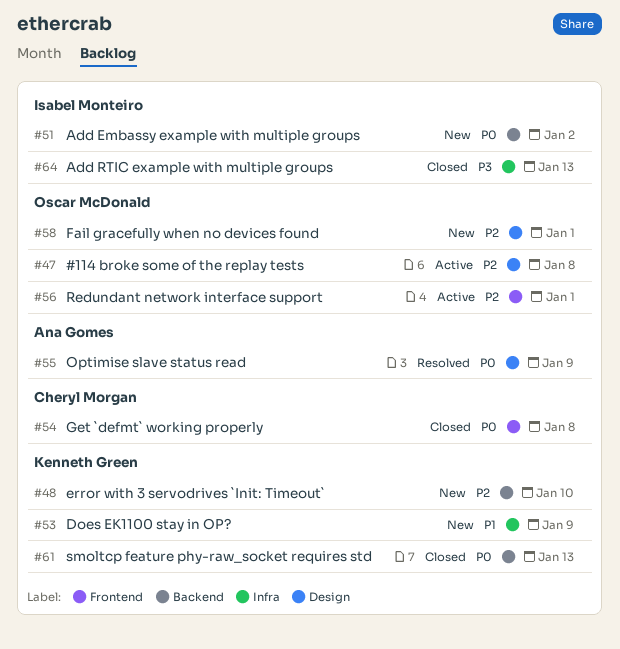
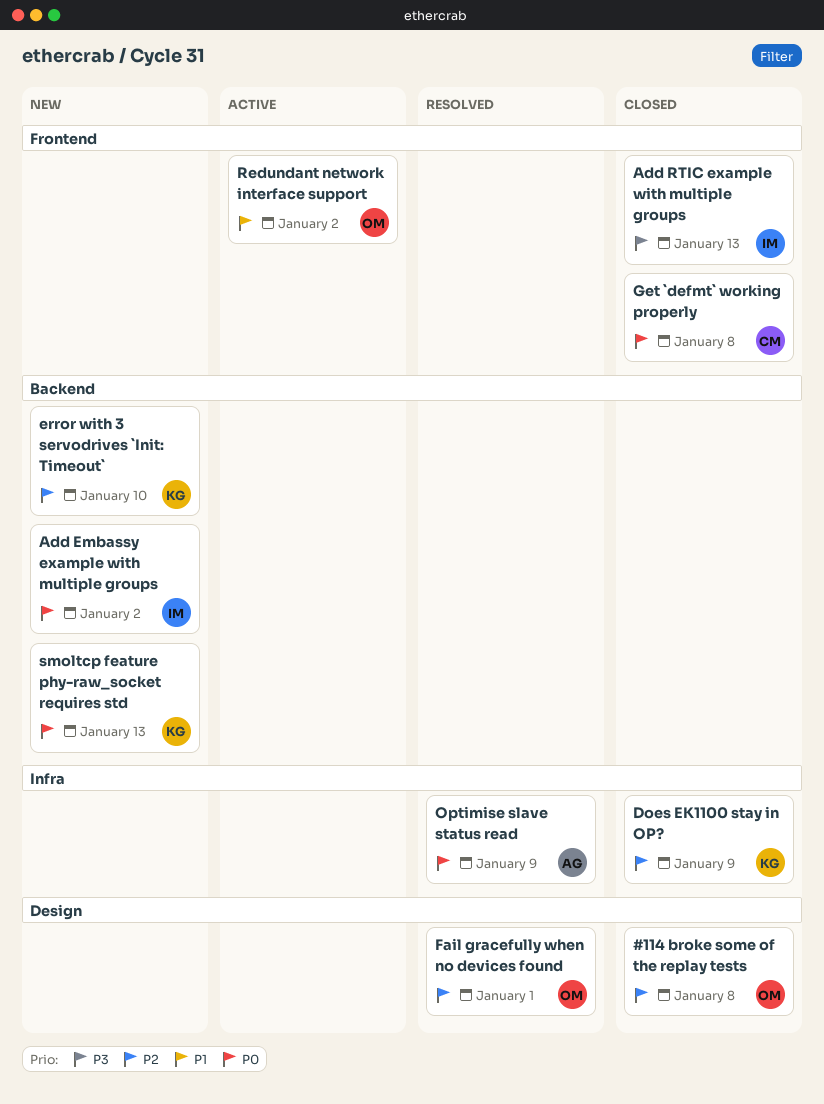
#114 broke some of the replay tests, status: Active -> Closed
Add RTIC example with multiple groups, label: Infra -> Frontend
Does EK1100 stay in OP?, status: New -> Closed
Does EK1100 stay in OP?, priority: P1 -> P2
Fail gracefully when no devices found, status: New -> Resolved
Optimise slave status read, label: Design -> Infra
Redundant network interface support, priority: P2 -> P1
Redundant network interface support, due: Jan 1 -> Jan 2
smoltcp feature phy-raw_socket requires std, status: Closed -> New

